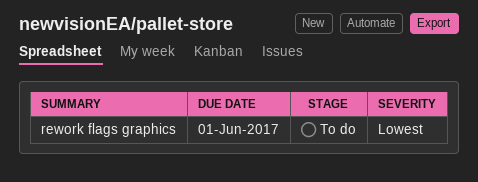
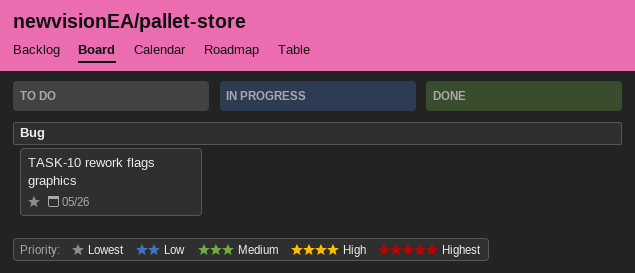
rework flags graphics, due: Jun 1 -> May 26

